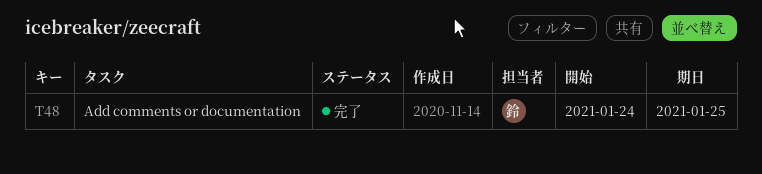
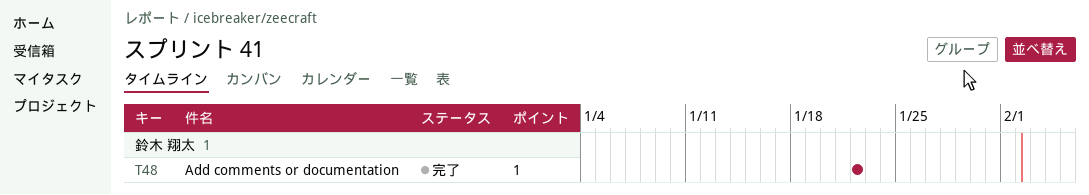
T48, start: Jan 24 -> Jan 22
T48, due: Jan 25 -> Jan 22

